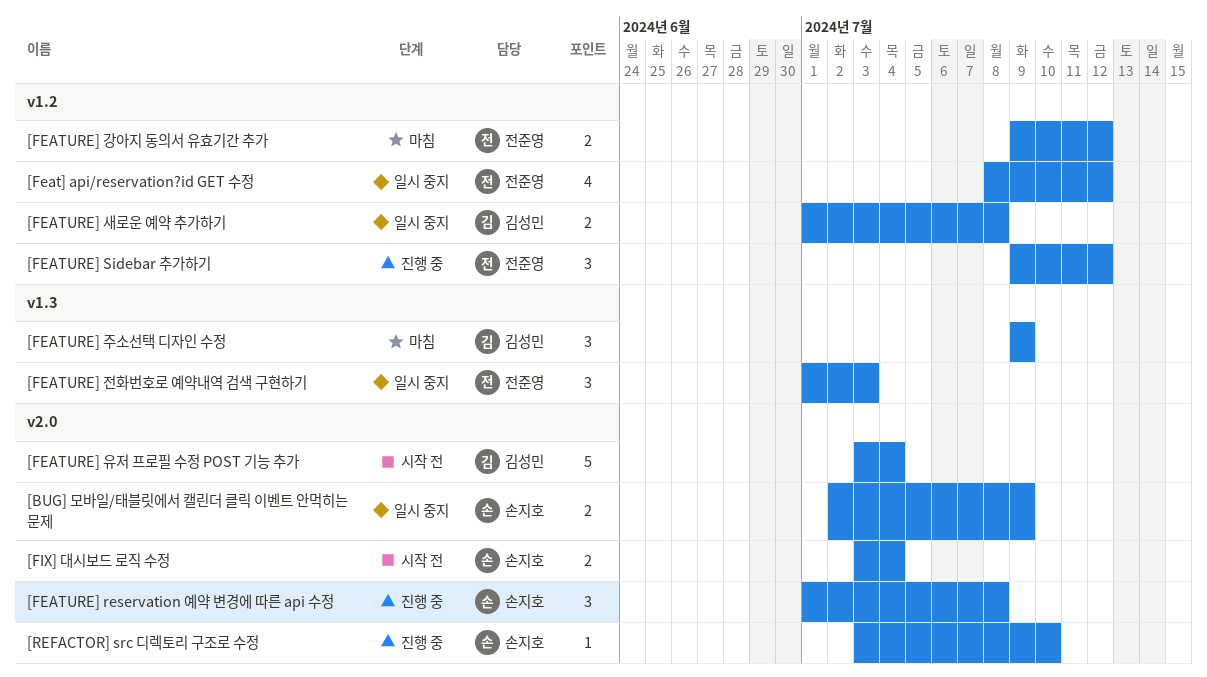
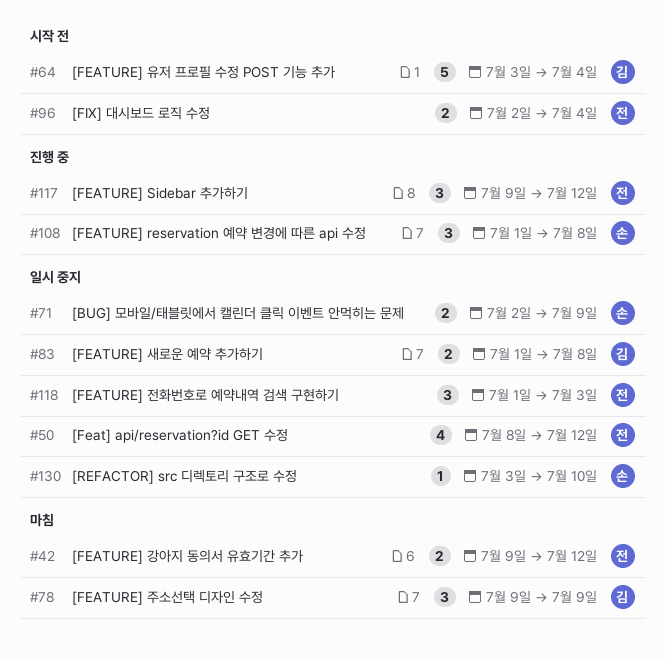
[FIX] 대시보드 로직 수정, owner: 손지호 -> 전준영
[FIX] 대시보드 로직 수정, start: Jul 3 -> Jul 2
[REFACTOR] src 디렉토리 구조로 수정, status: 진행 중 -> 일시 중지

